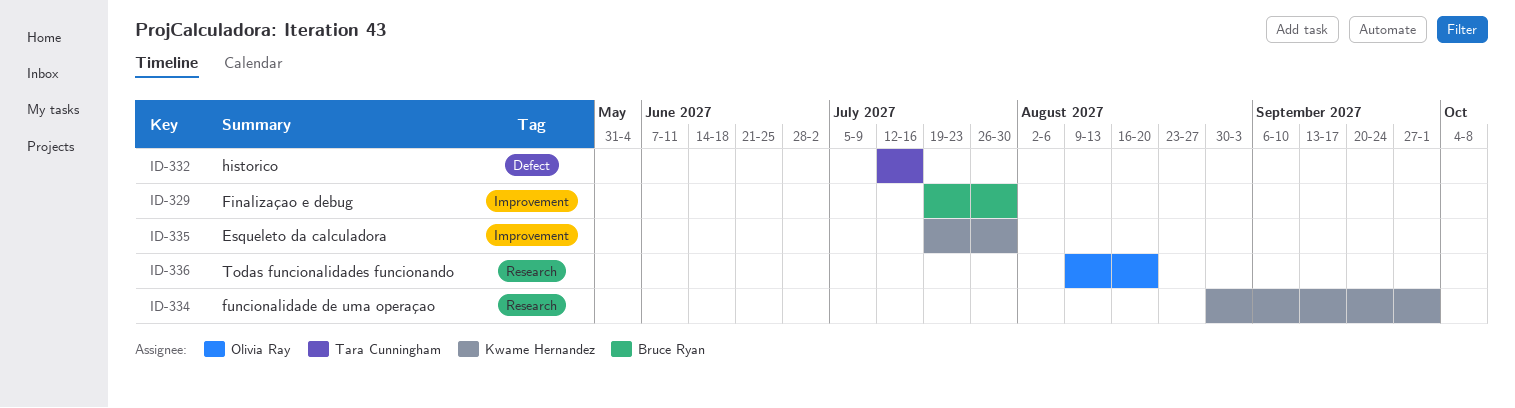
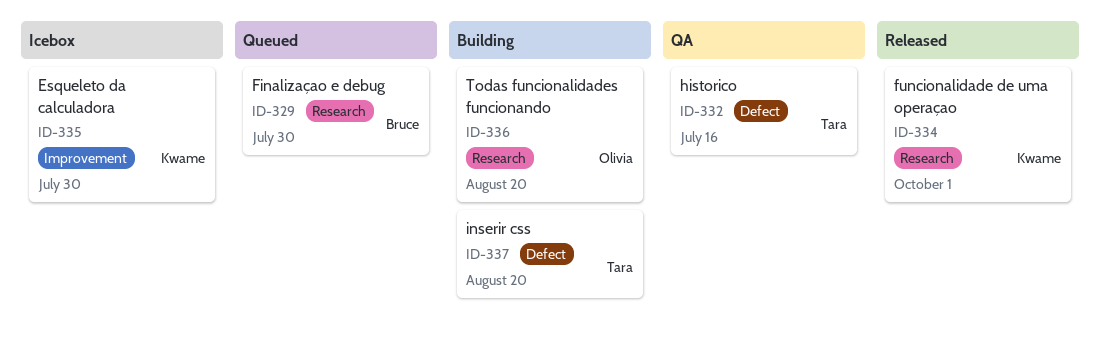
ID-329, label: Improvement -> Research
ID-337: none -> present

